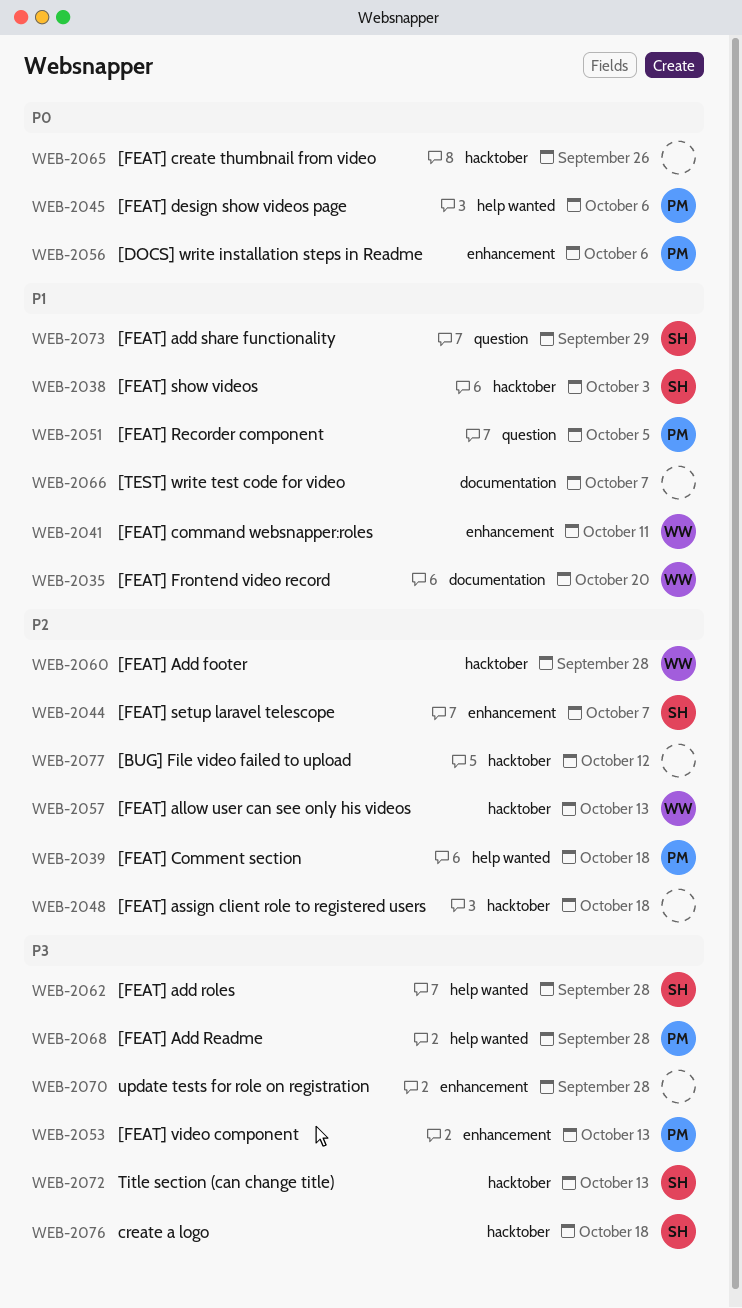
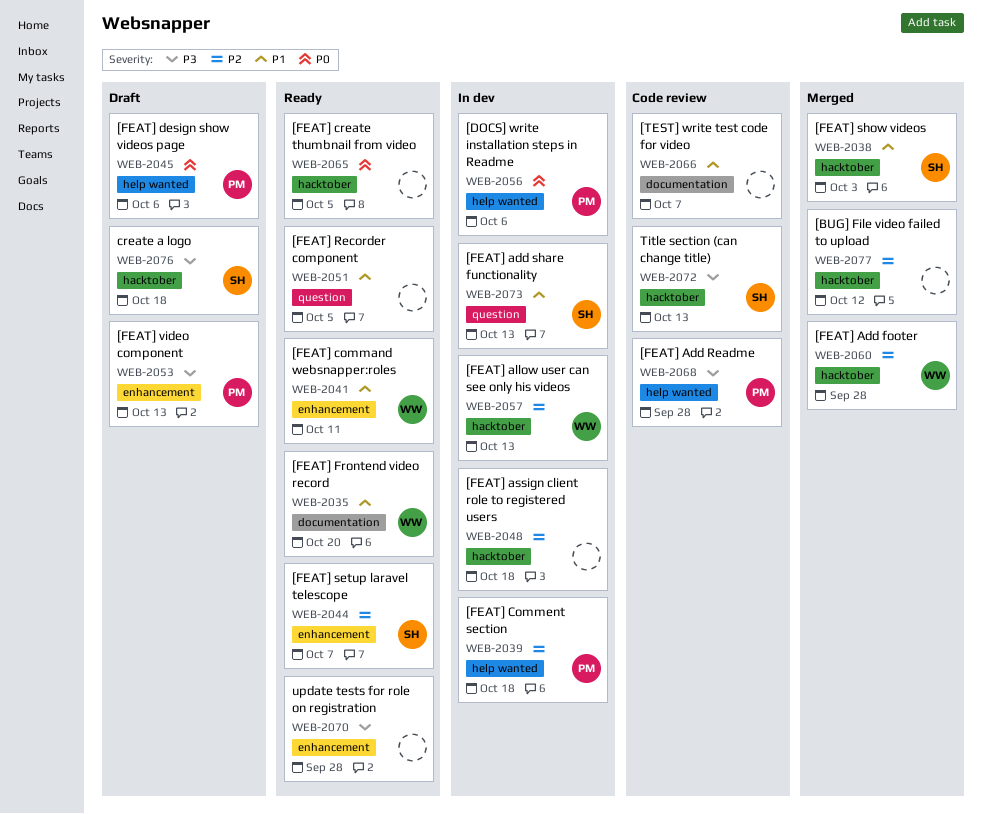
WEB-2051, owner: PM -> none
WEB-2056, label: enhancement -> help wanted
WEB-2062: present -> none
WEB-2065, due: Sep 26 -> Oct 5
WEB-2073, due: Sep 29 -> Oct 13

